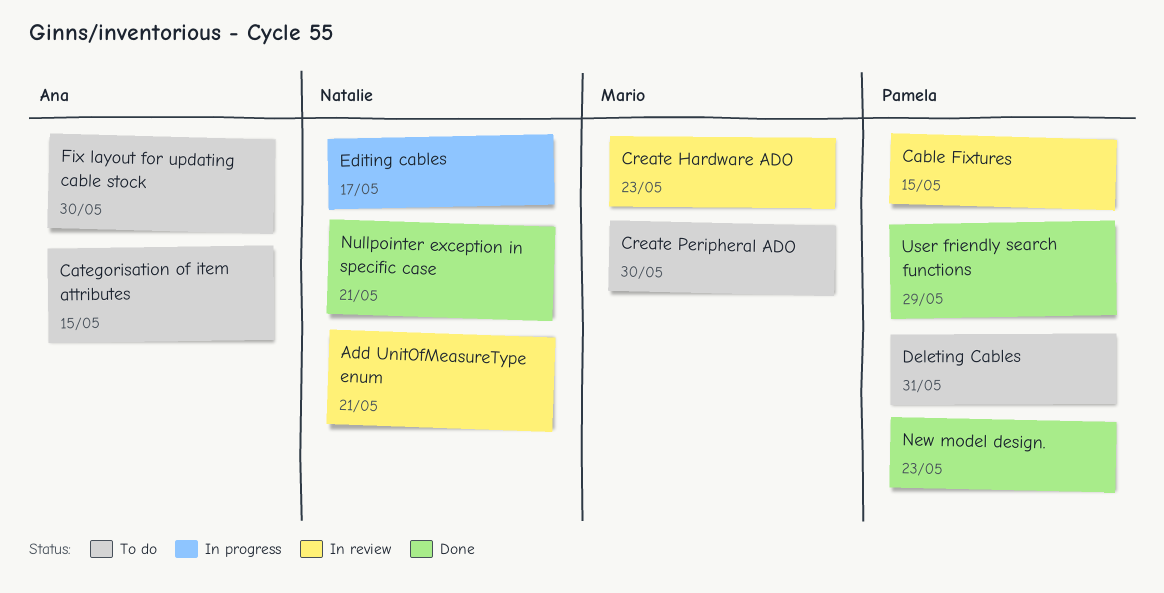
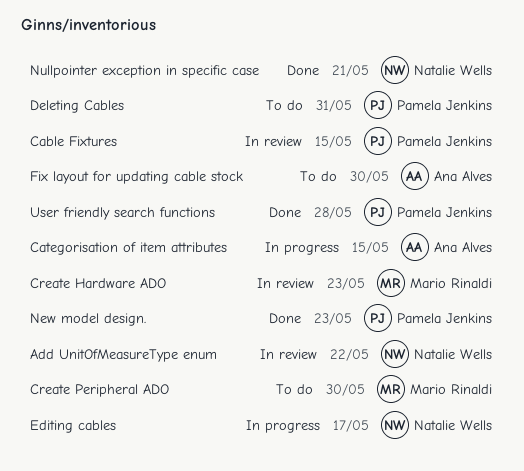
Add UnitOfMeasureType enum, due: May 21 -> May 22
Categorisation of item attributes, status: To do -> In progress
User friendly search functions, due: May 29 -> May 28

